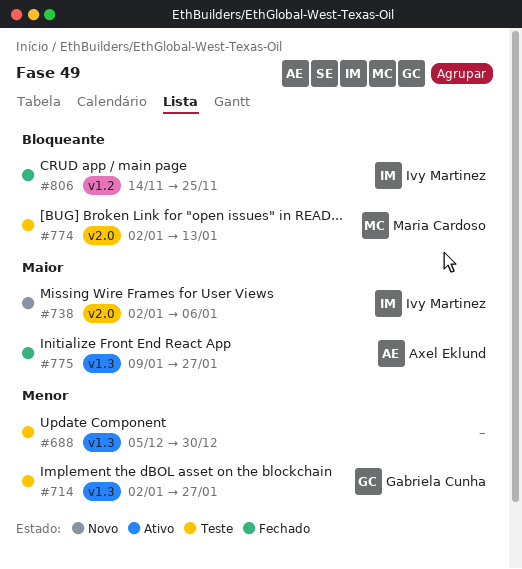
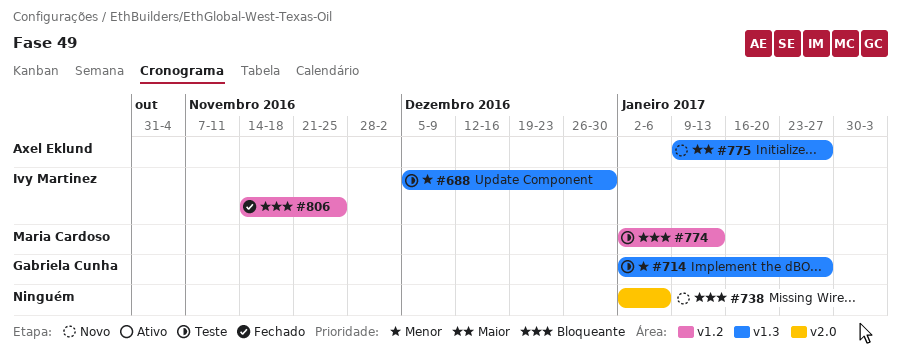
#688, owner: none -> Ivy Martinez
#738, owner: Ivy Martinez -> none
#738, priority: Maior -> Bloqueante
#774, label: v2.0 -> v1.2
#775, status: Fechado -> Novo

